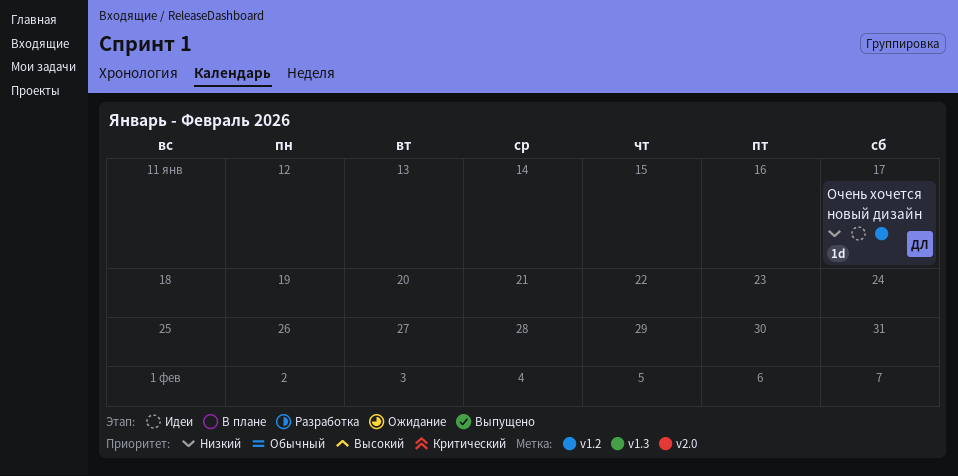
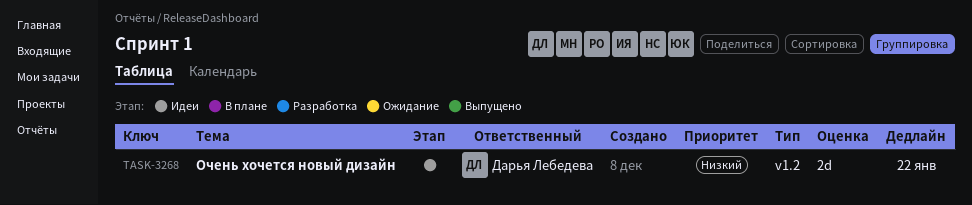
Очень хочется новый дизайн, estimate: 1d -> 2d
Очень хочется новый дизайн, due: Jan 17 -> Jan 22

